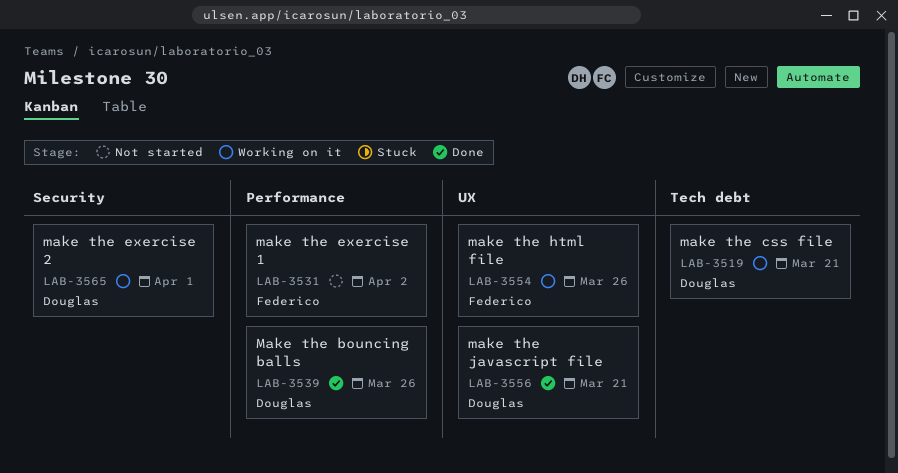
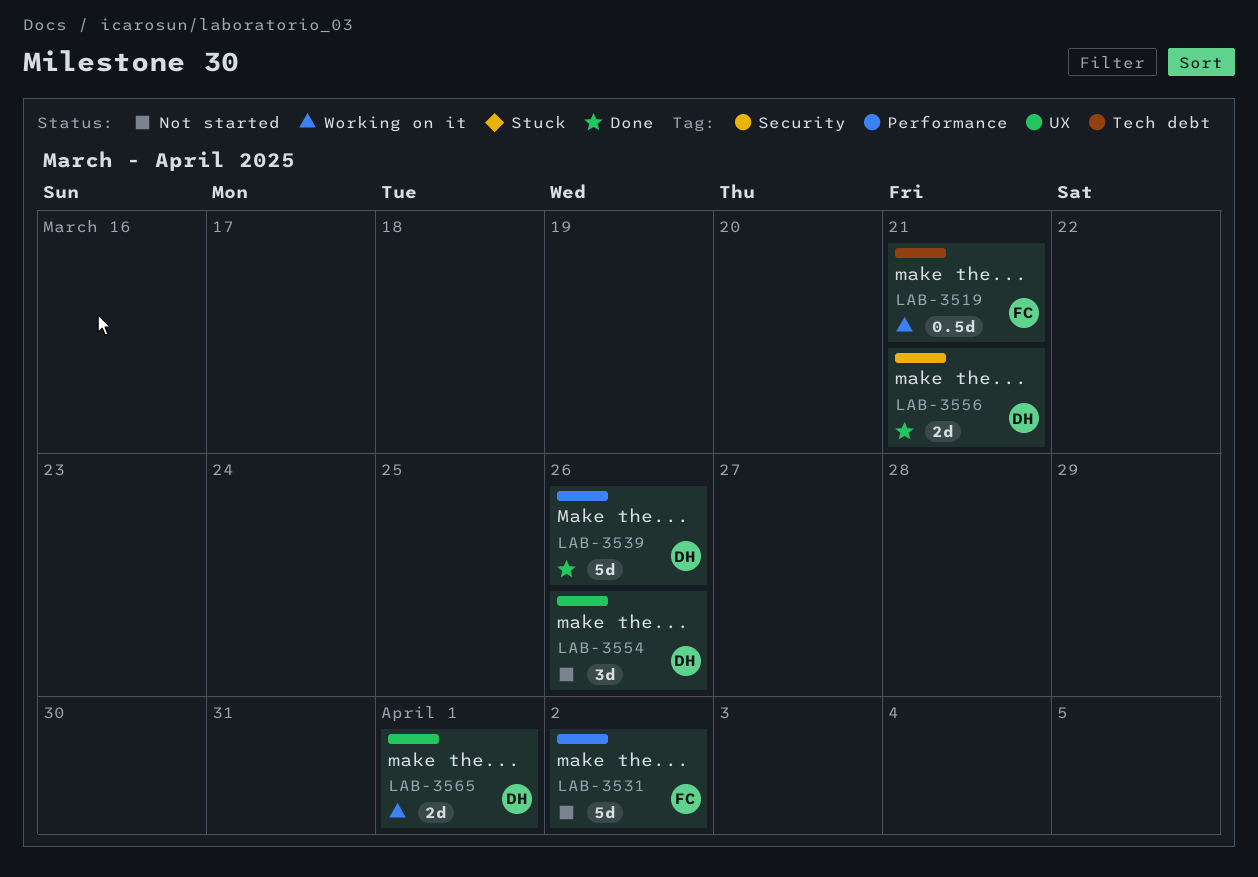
LAB-3519, owner: Douglas -> Federico
LAB-3554, status: Working on it -> Not started
LAB-3554, owner: Federico -> Douglas
LAB-3556, label: UX -> Security
LAB-3565, label: Security -> UX

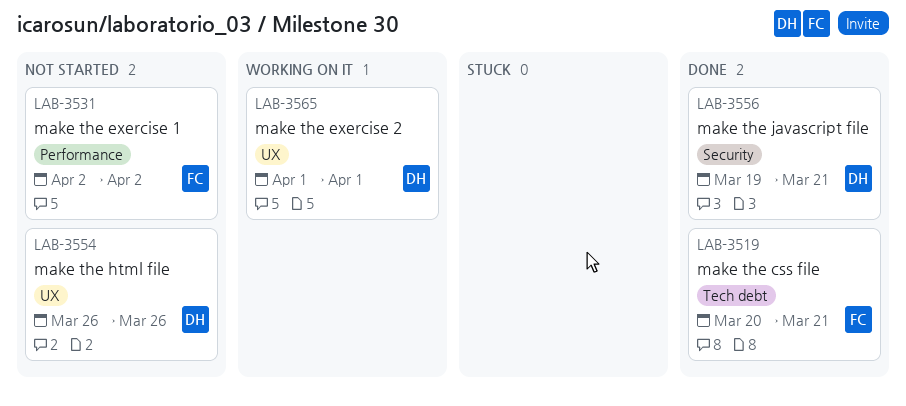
LAB-3519, status: Working on it -> Done
LAB-3539: present -> none

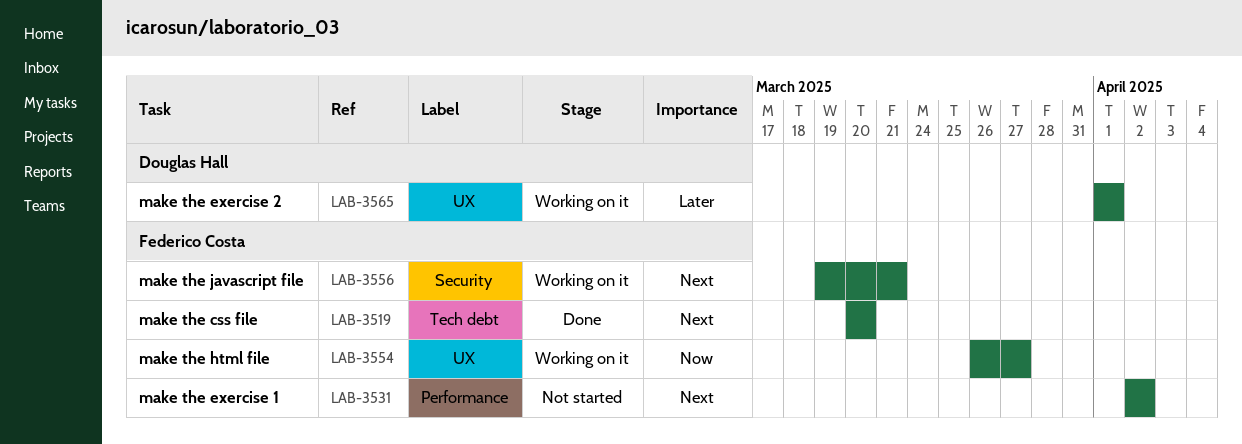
LAB-3519, due: Mar 21 -> Mar 20
LAB-3554, status: Not started -> Working on it
LAB-3554, owner: Douglas Hall -> Federico Costa
LAB-3554, due: Mar 26 -> Mar 27
LAB-3556, status: Done -> Working on it
LAB-3556, owner: Douglas Hall -> Federico Costa

